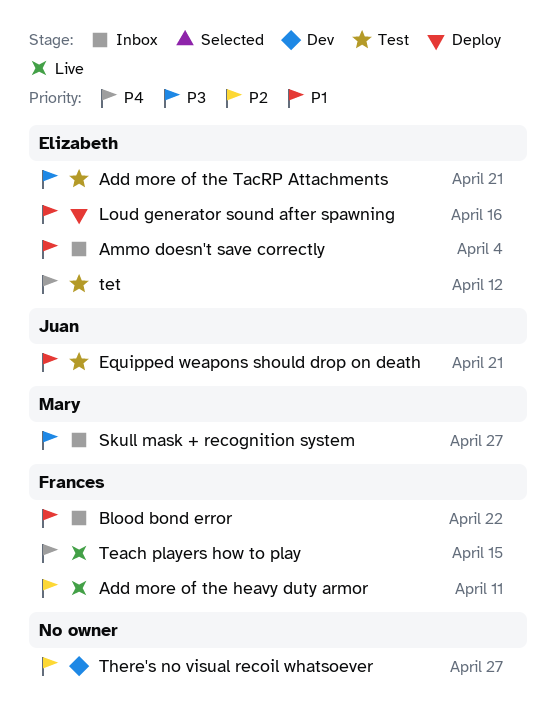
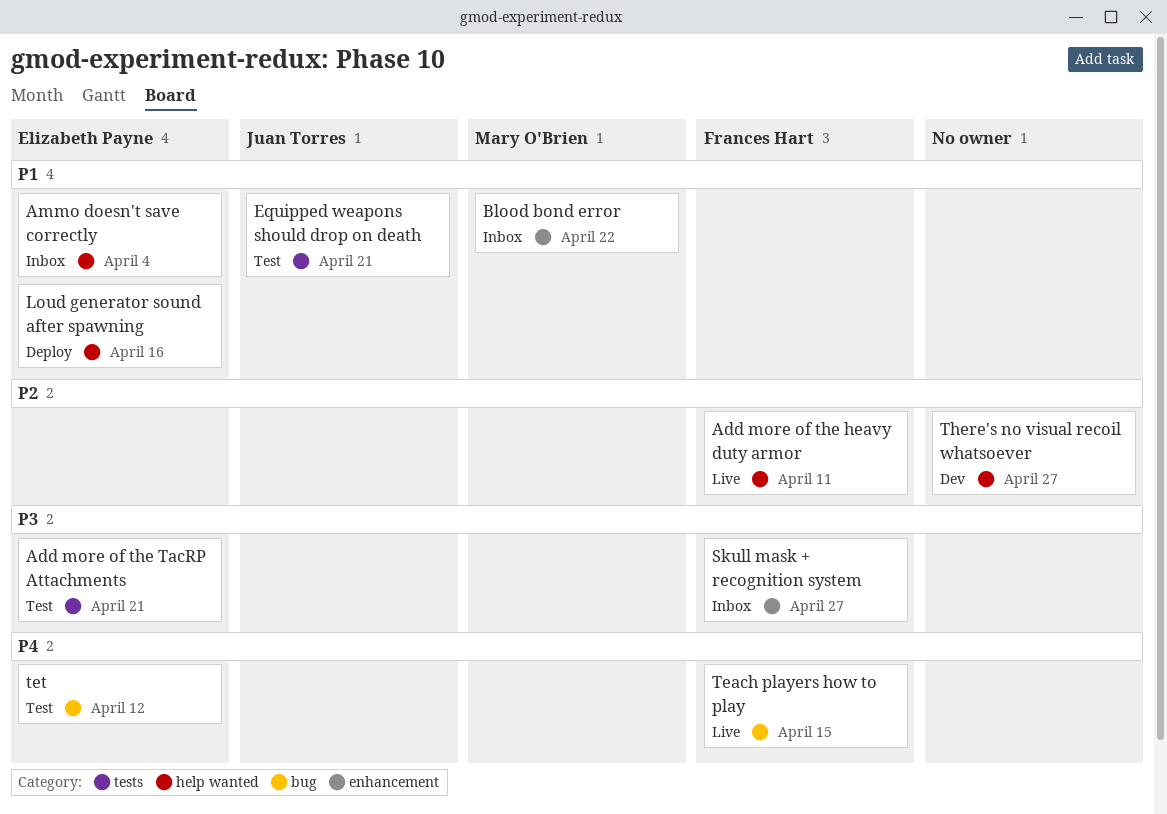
Blood bond error, owner: Frances Hart -> Mary O'Brien
Skull mask + recognition system, owner: Mary O'Brien -> Frances Hart

